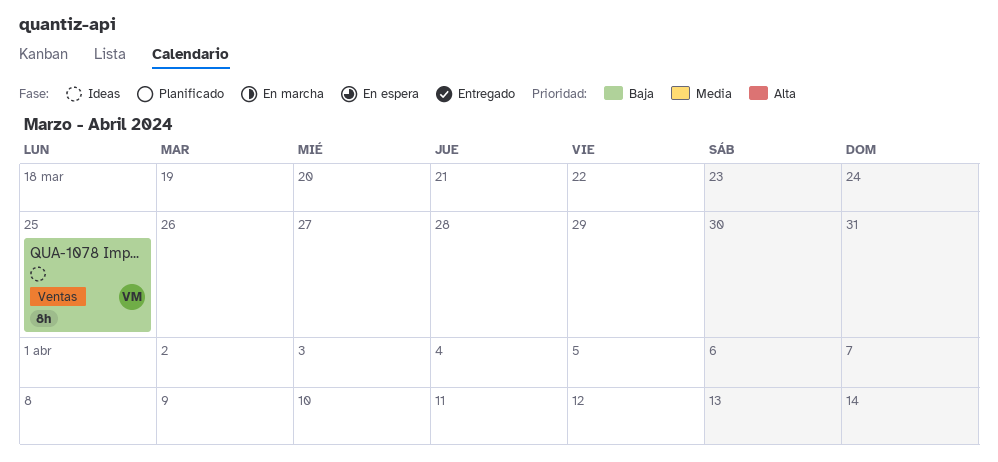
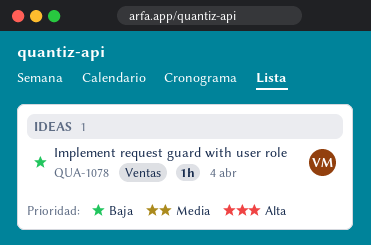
QUA-1078, estimate: 8h -> 1h
QUA-1078, due: Mar 25 -> Apr 4

